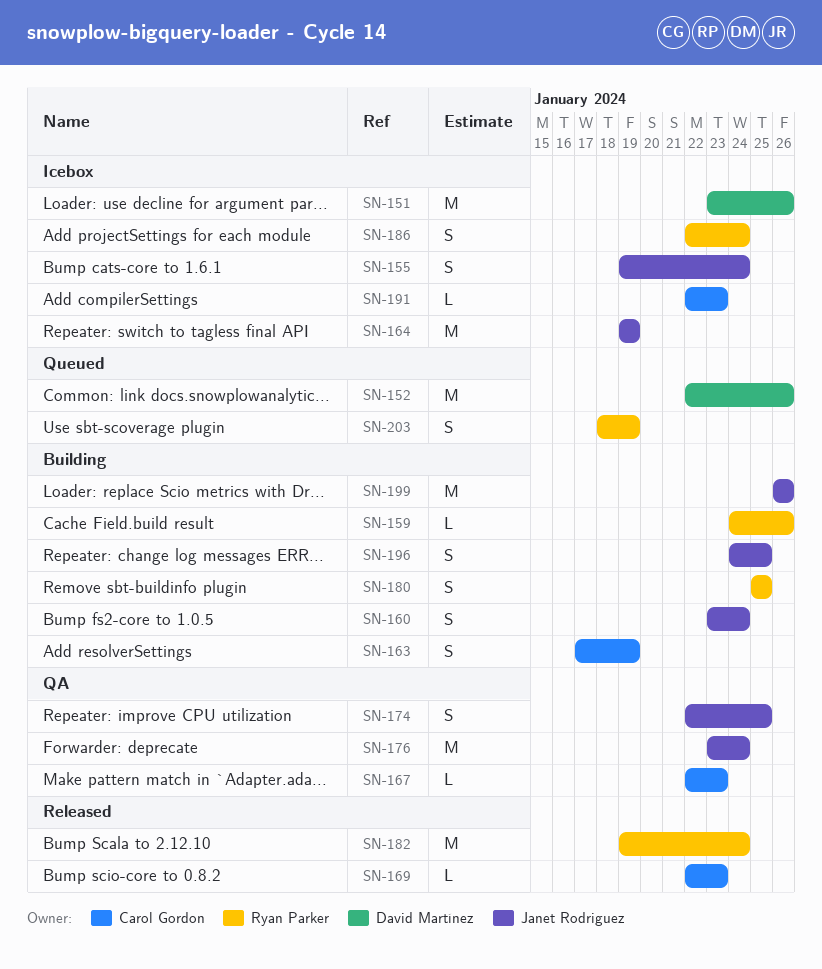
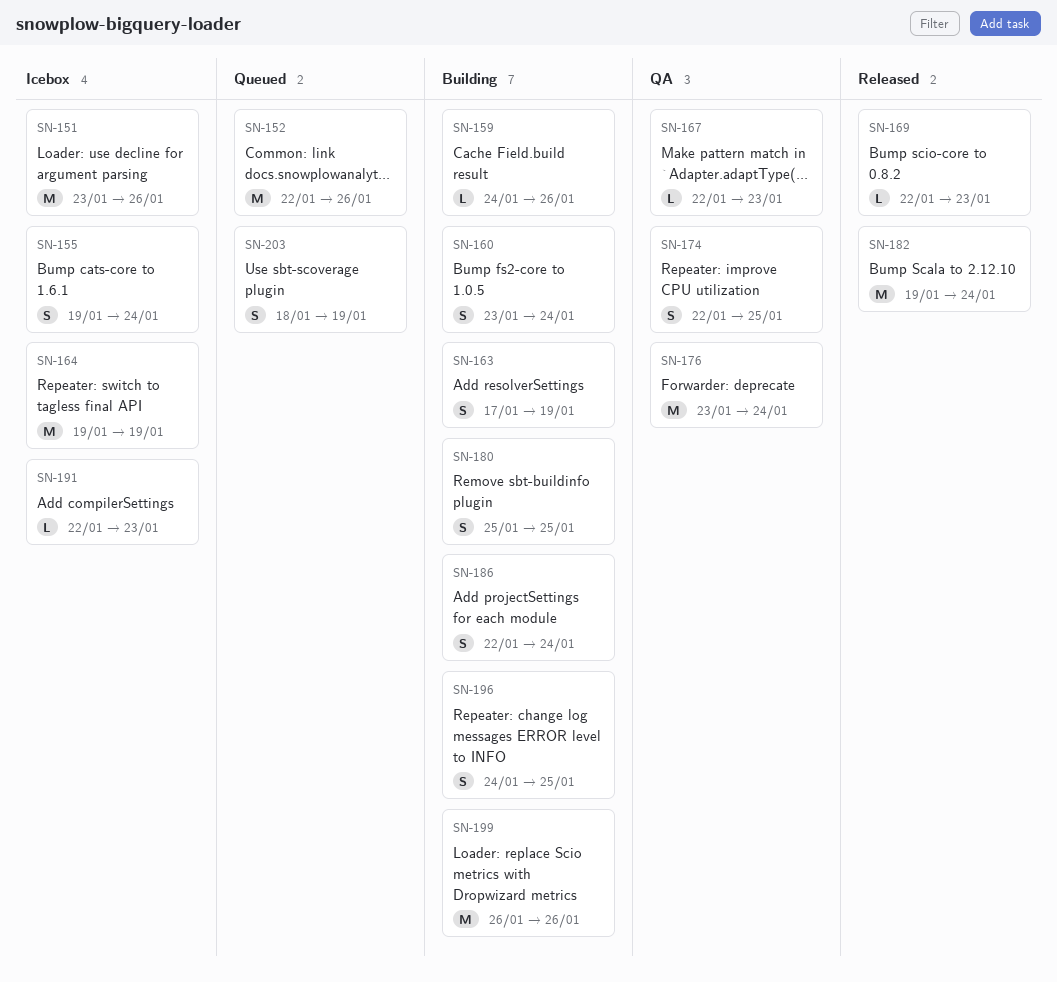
SN-186, status: Icebox -> Building

